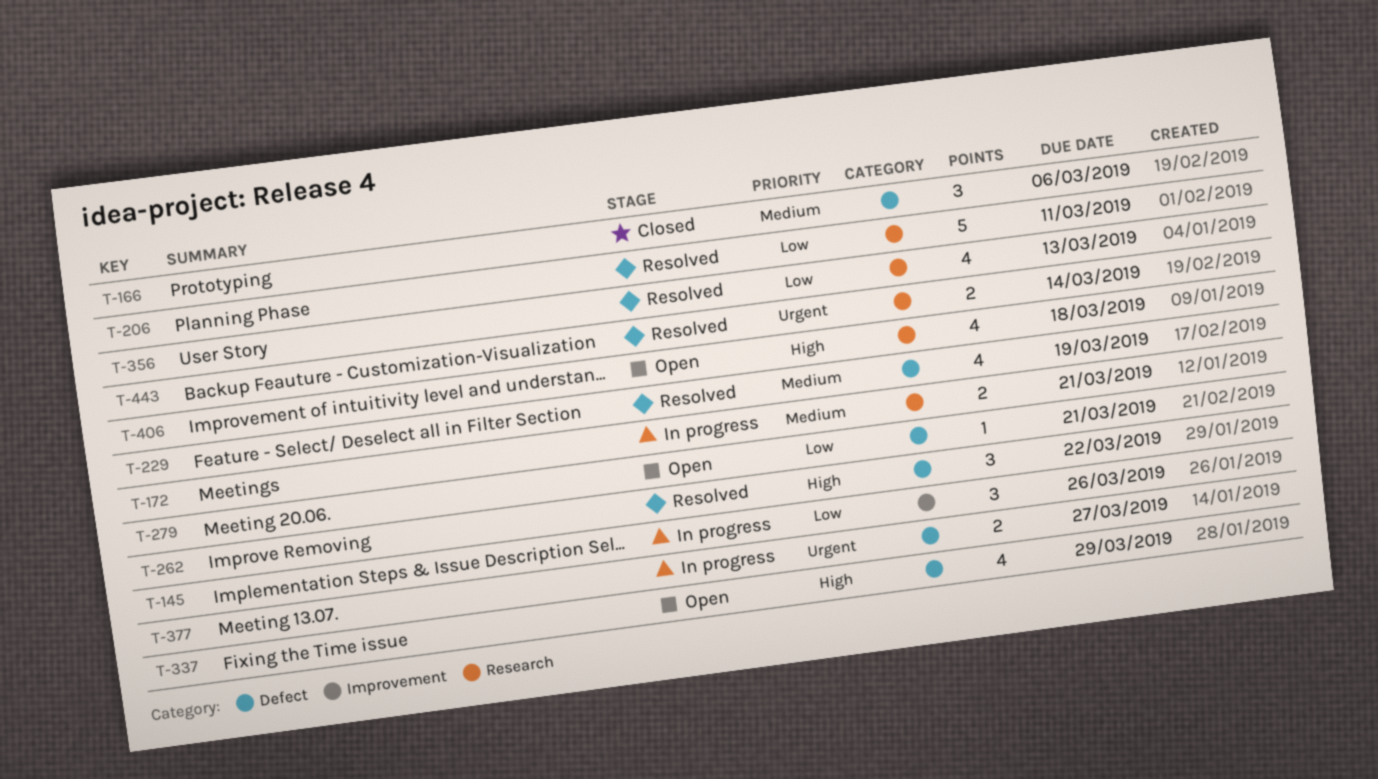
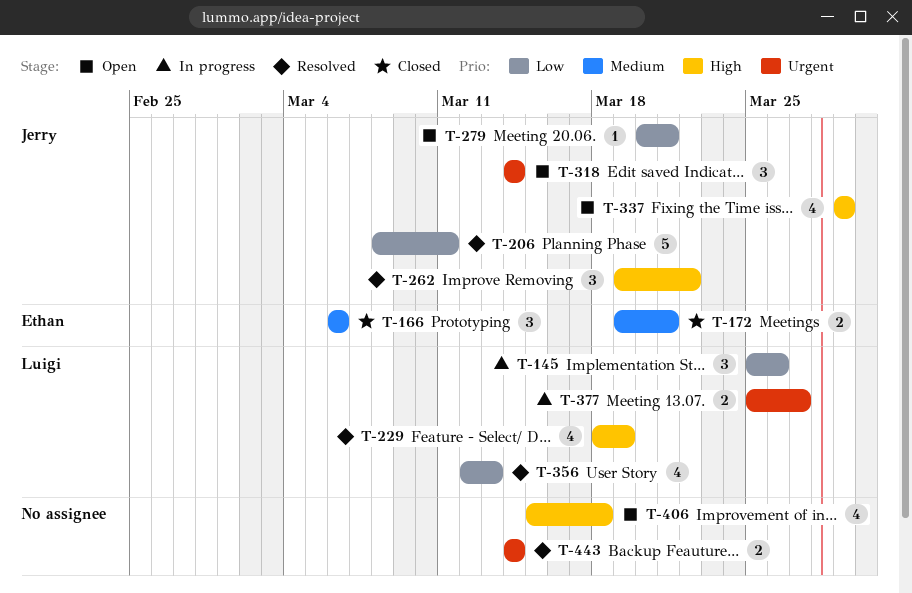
T-172, status: In progress -> Closed
T-229, priority: Medium -> High
T-318: none -> present

